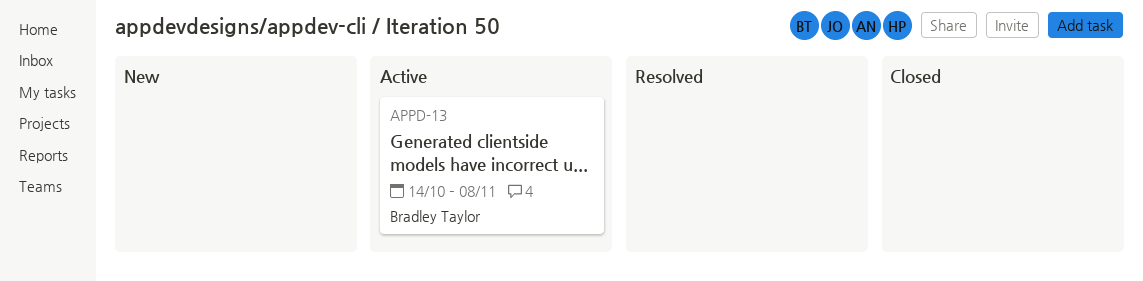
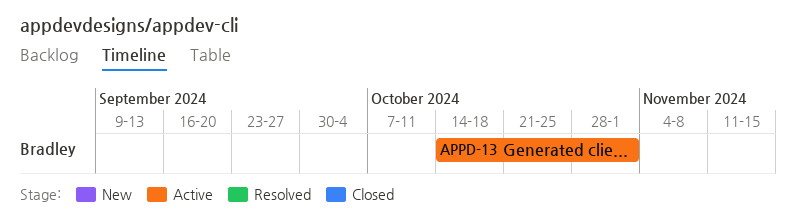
APPD-13, due: Nov 8 -> Nov 1

